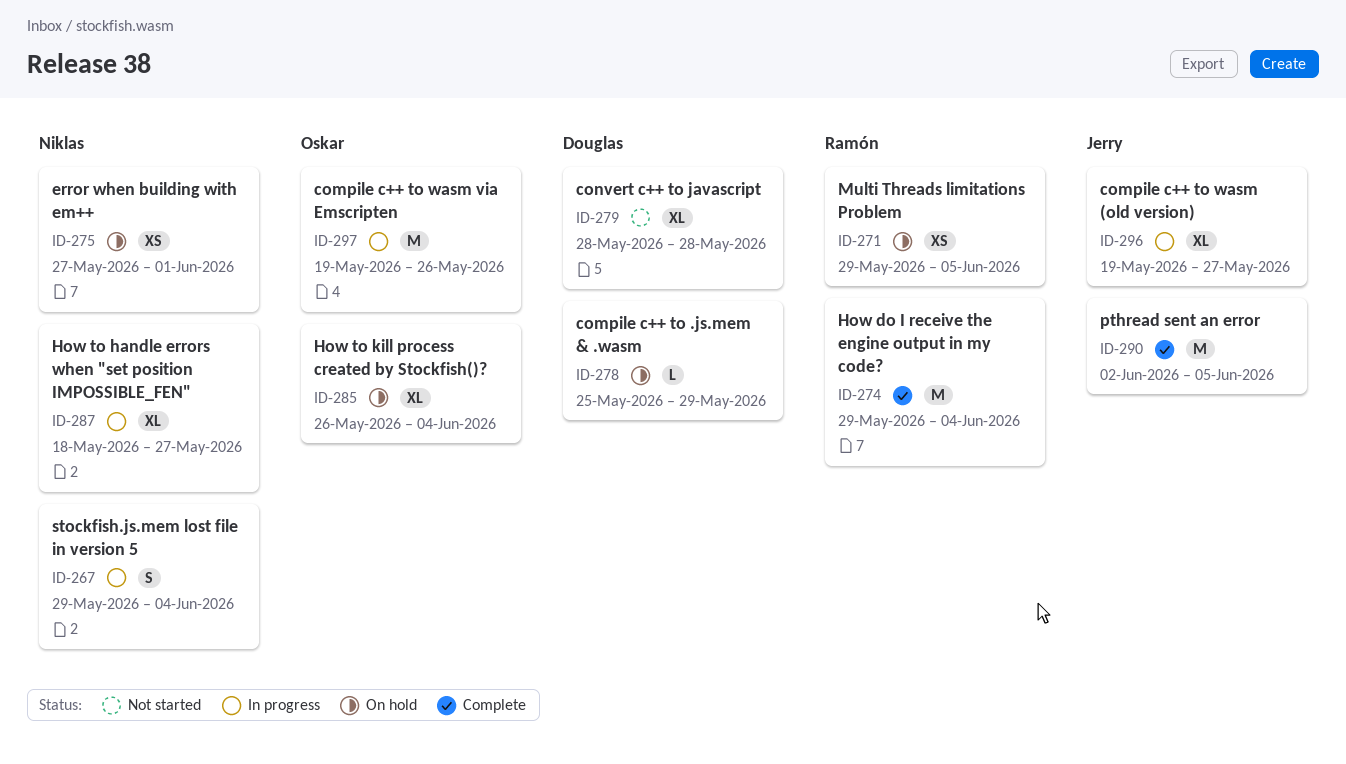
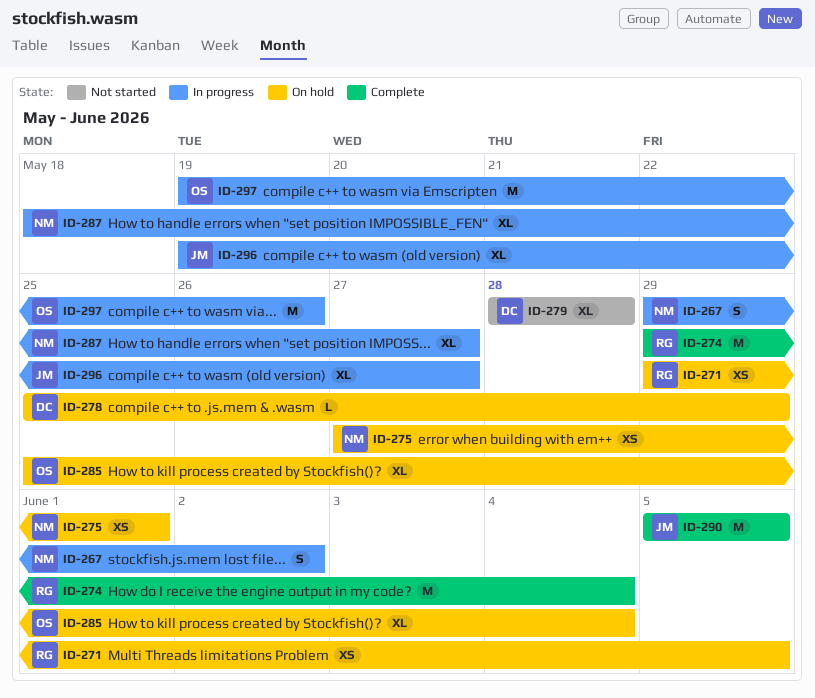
ID-267, due: Jun 4 -> Jun 2
ID-285, start: May 26 -> May 25
ID-290, start: Jun 2 -> Jun 5

